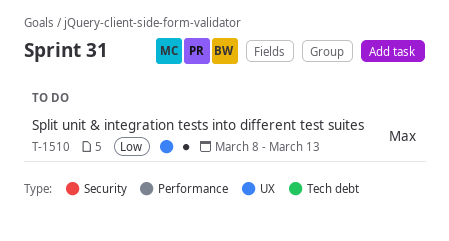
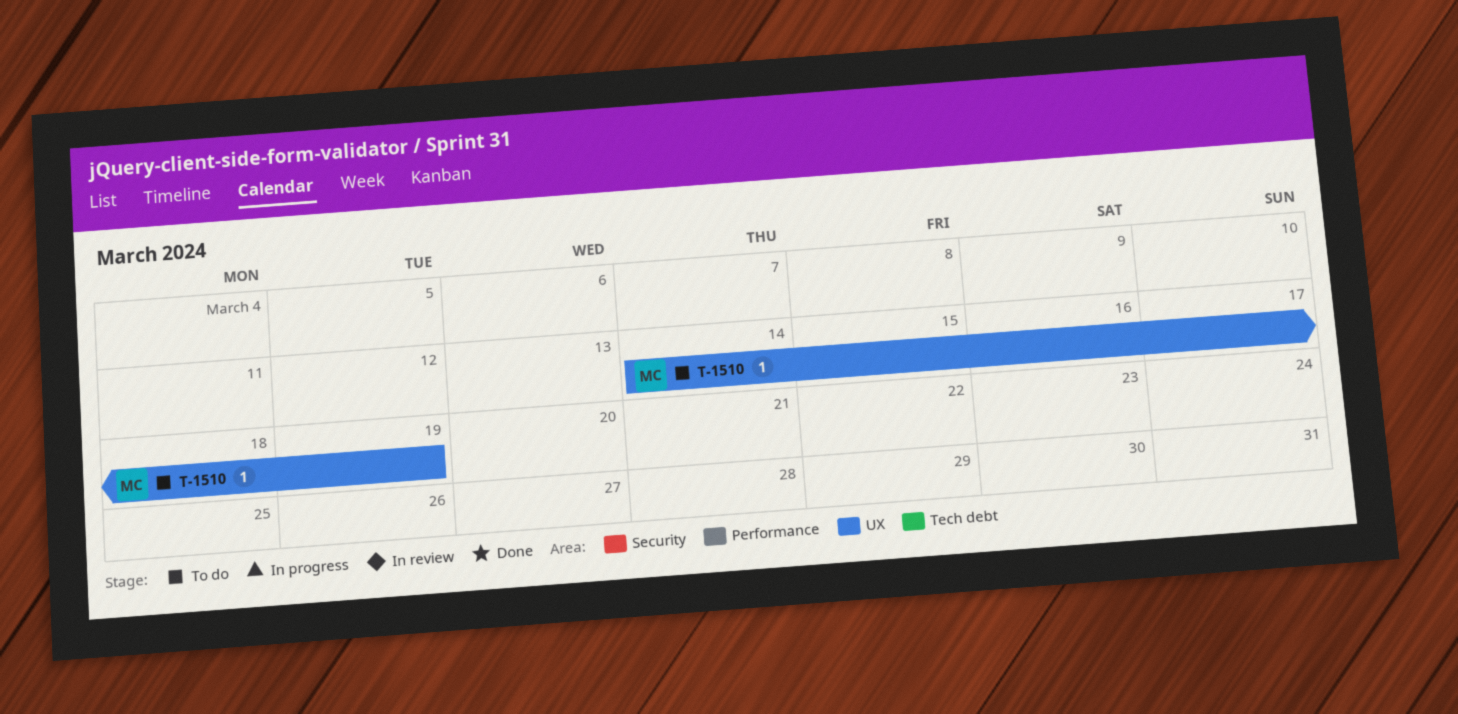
T-1510, start: Mar 8 -> Mar 14
T-1510, due: Mar 13 -> Mar 19

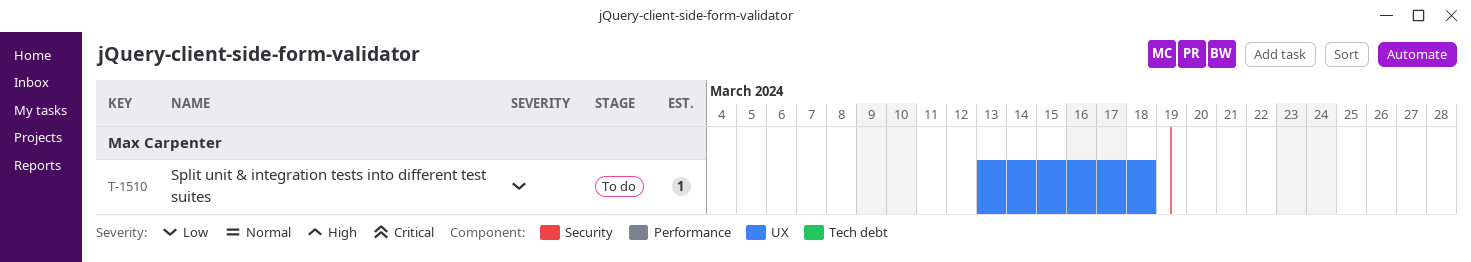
T-1510, start: Mar 14 -> Mar 13
T-1510, due: Mar 19 -> Mar 18

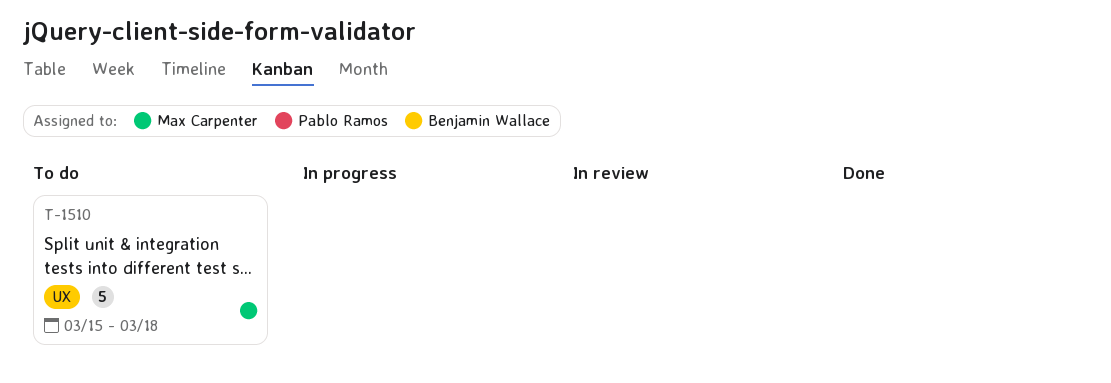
T-1510, estimate: 1 -> 5
T-1510, start: Mar 13 -> Mar 15

